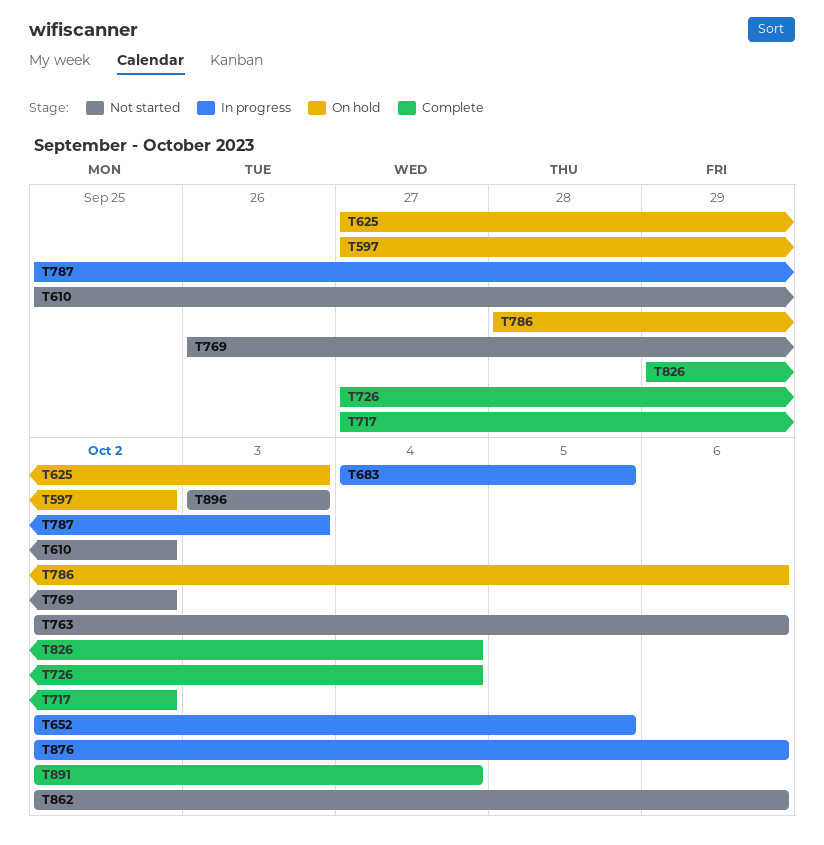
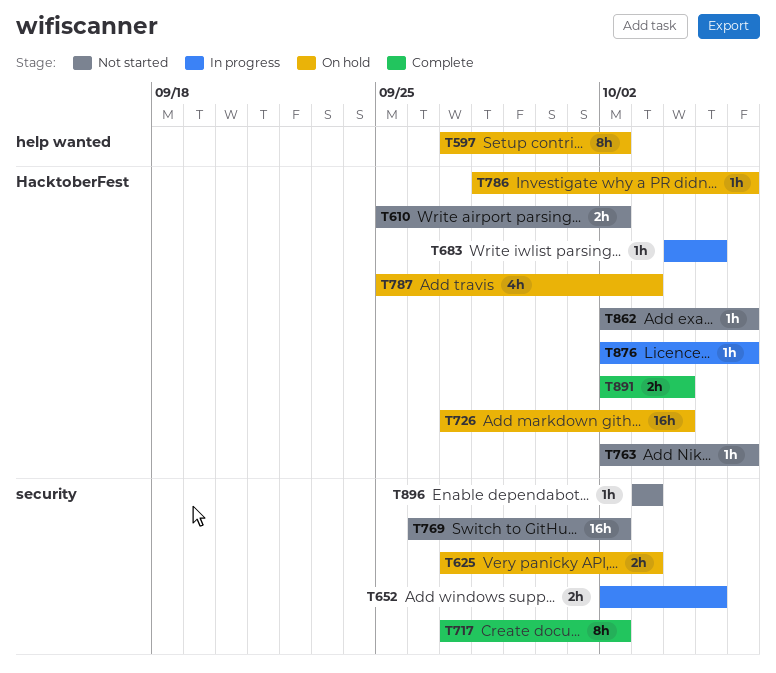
T726, status: Complete -> On hold
T787, status: In progress -> On hold
T826: present -> none

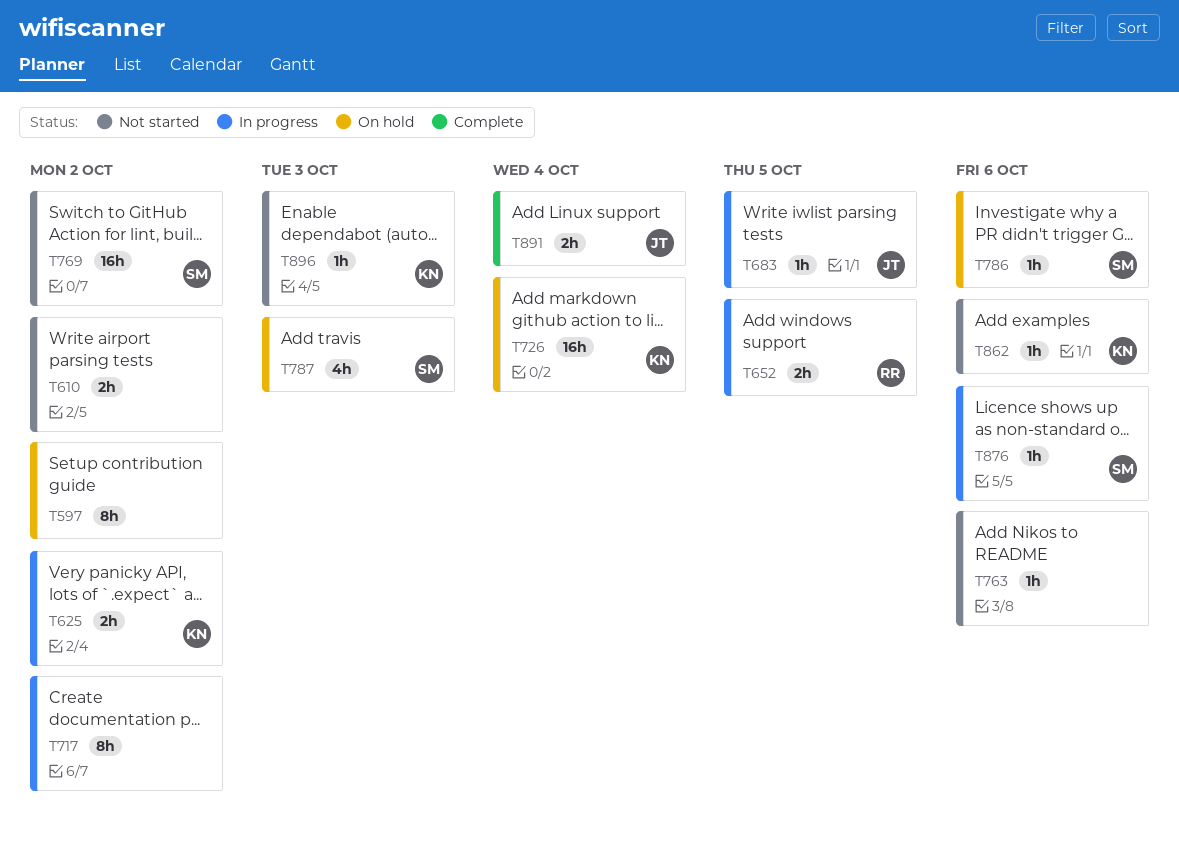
T625, status: On hold -> In progress
T625, due: Oct 3 -> Oct 2
T717, status: Complete -> In progress

